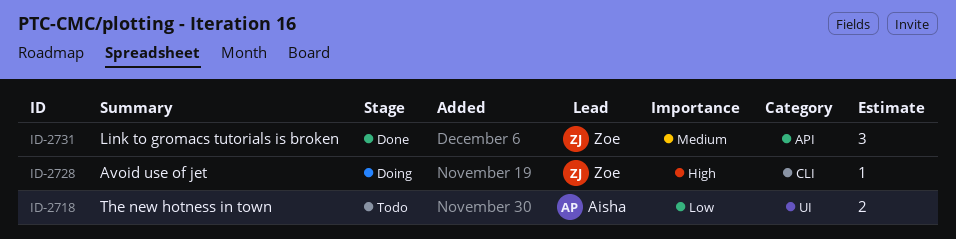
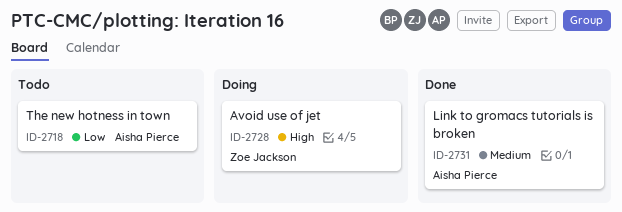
ID-2731, owner: Zoe Jackson -> Aisha Pierce

